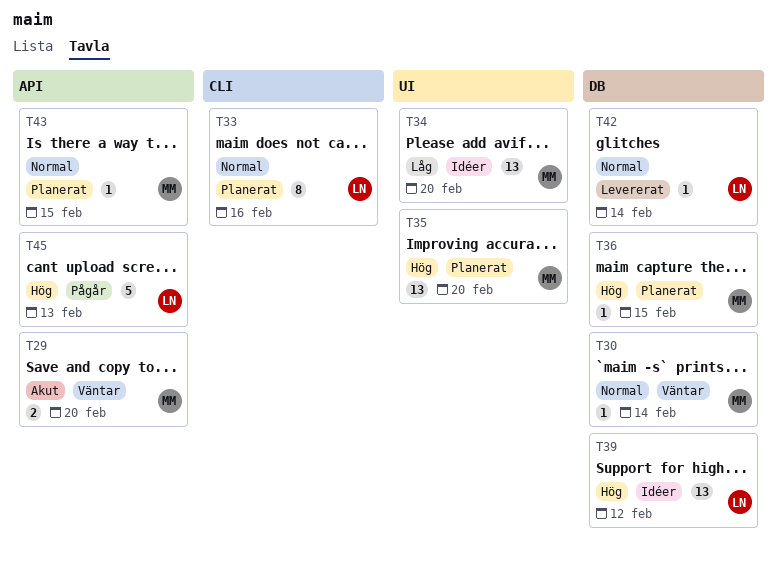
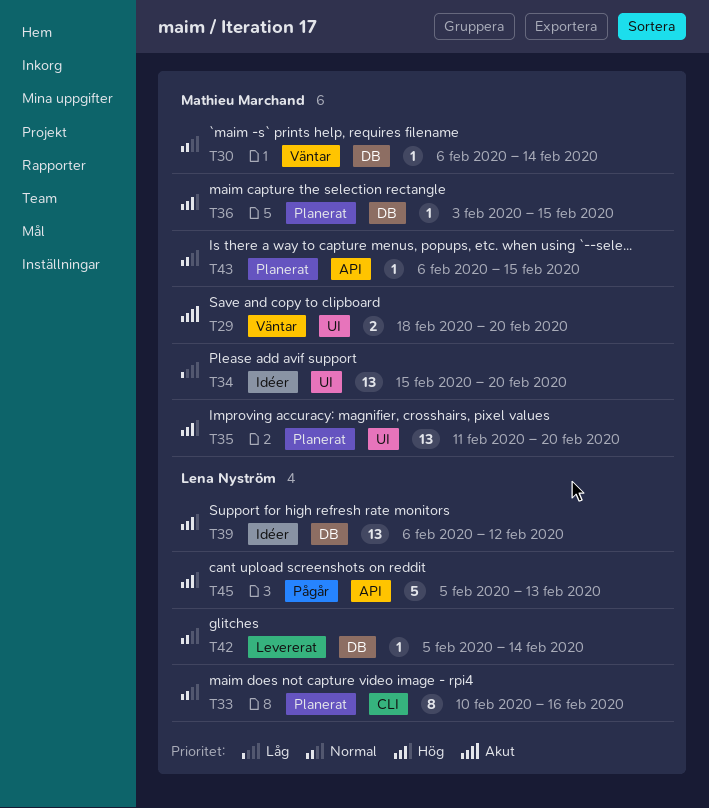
T29, label: API -> UI

